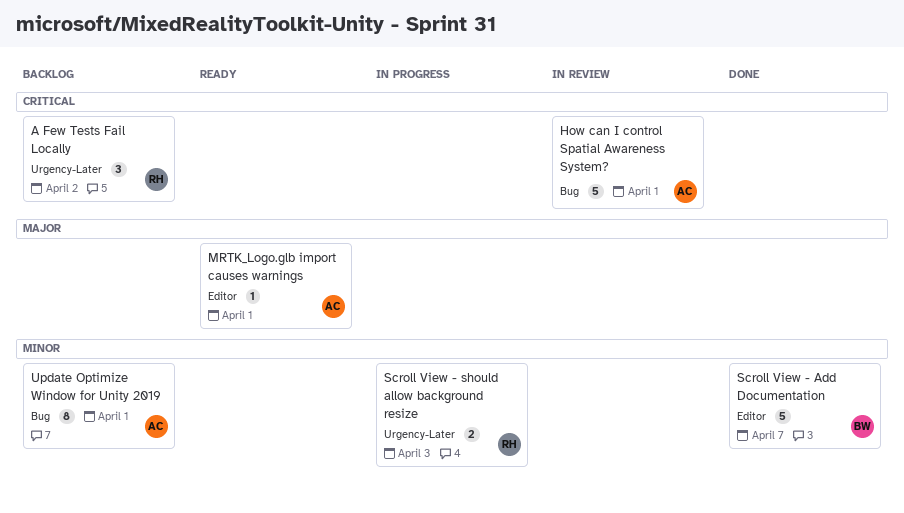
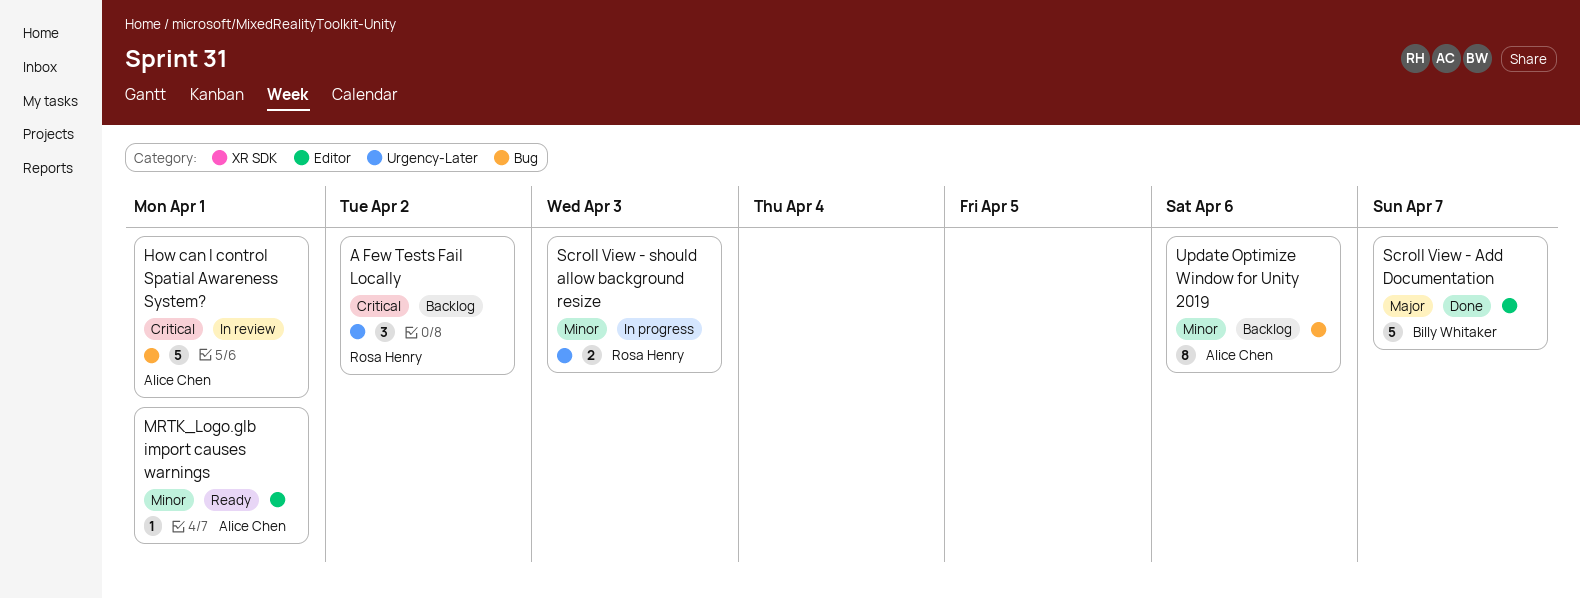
MRTK_Logo.glb import causes warnings, priority: Major -> Minor
Scroll View - Add Documentation, priority: Minor -> Major
Update Optimize Window for Unity 2019, due: Apr 1 -> Apr 6

